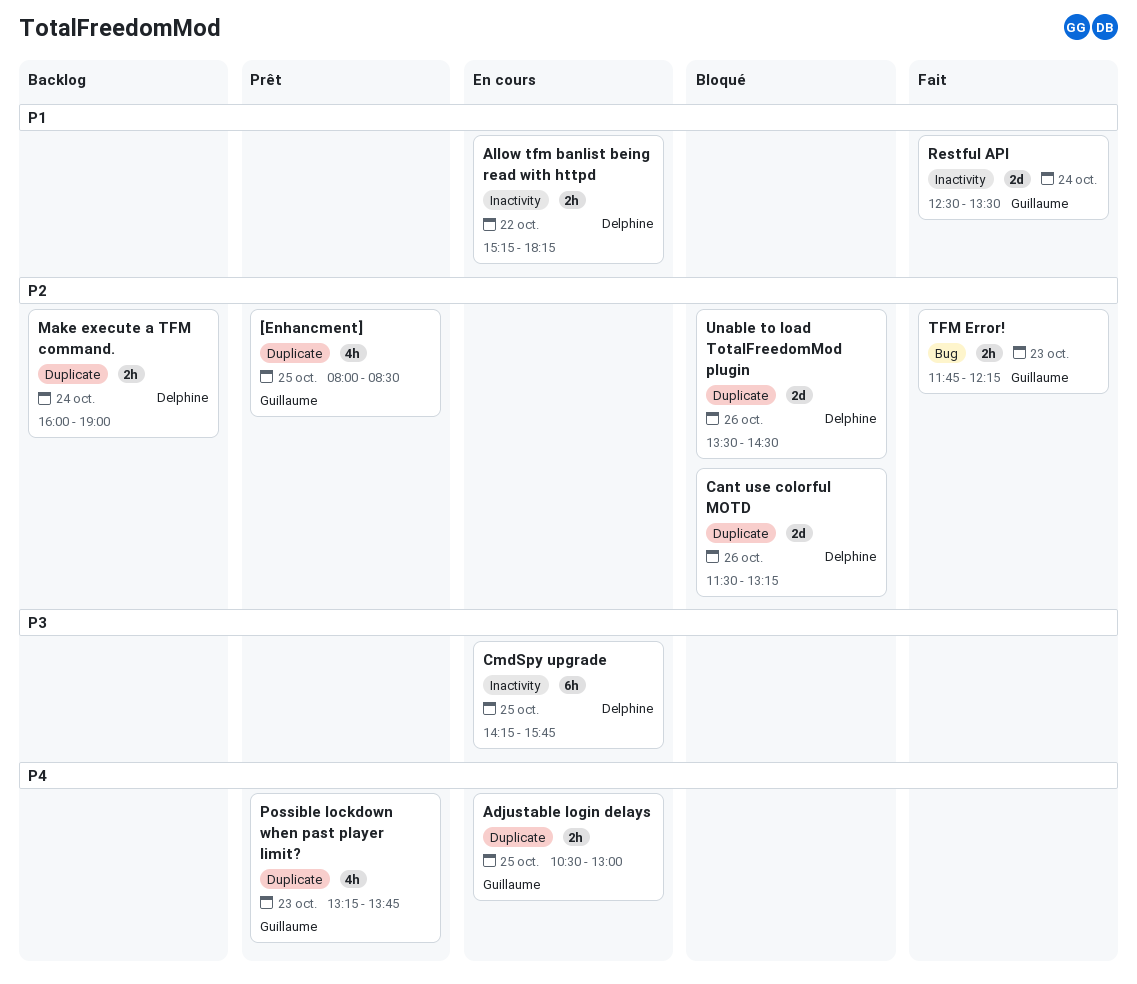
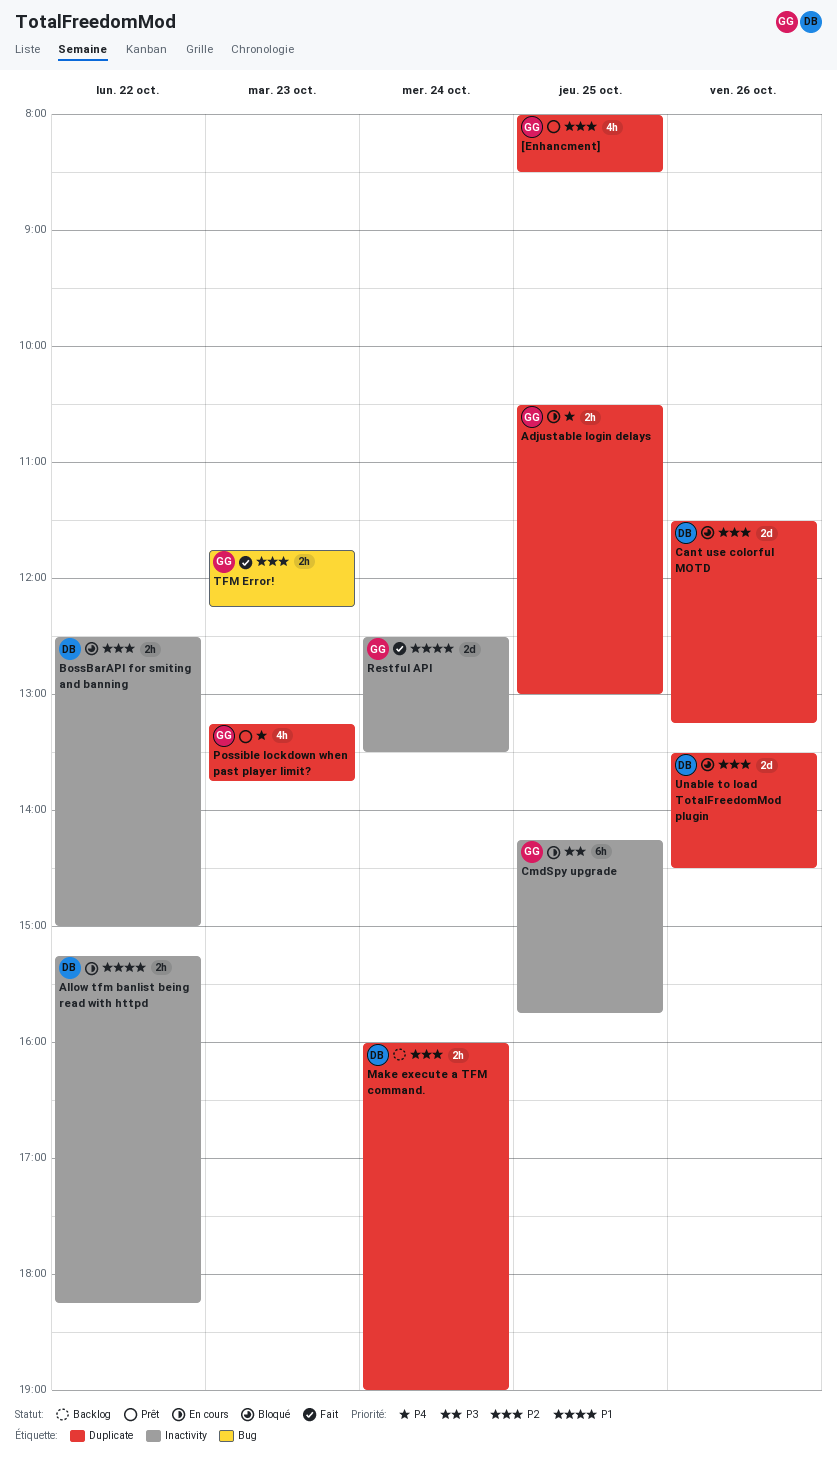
BossBarAPI for smiting and banning: none -> present
CmdSpy upgrade, owner: Delphine -> Guillaume

